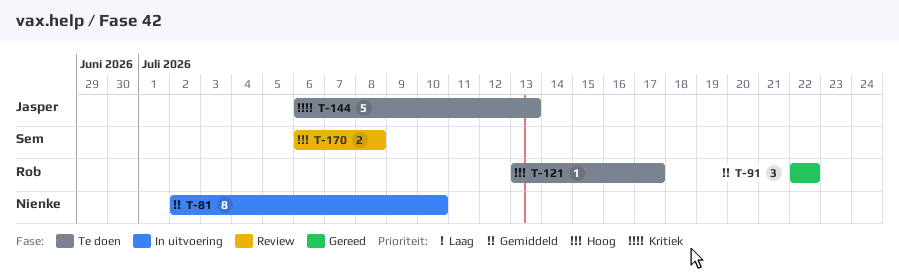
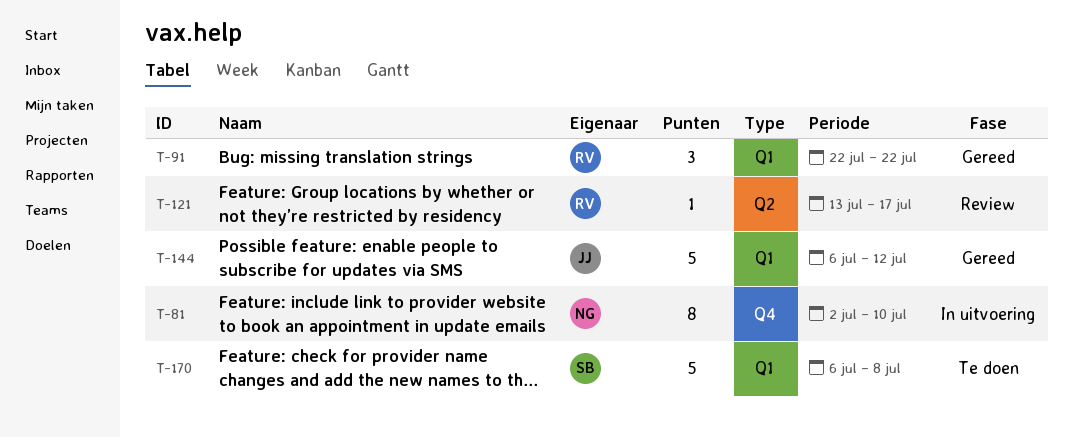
T-121, status: Te doen -> Review
T-144, status: Te doen -> Gereed
T-144, due: Jul 13 -> Jul 12
T-170, status: Review -> Te doen
T-170, estimate: 2 -> 5

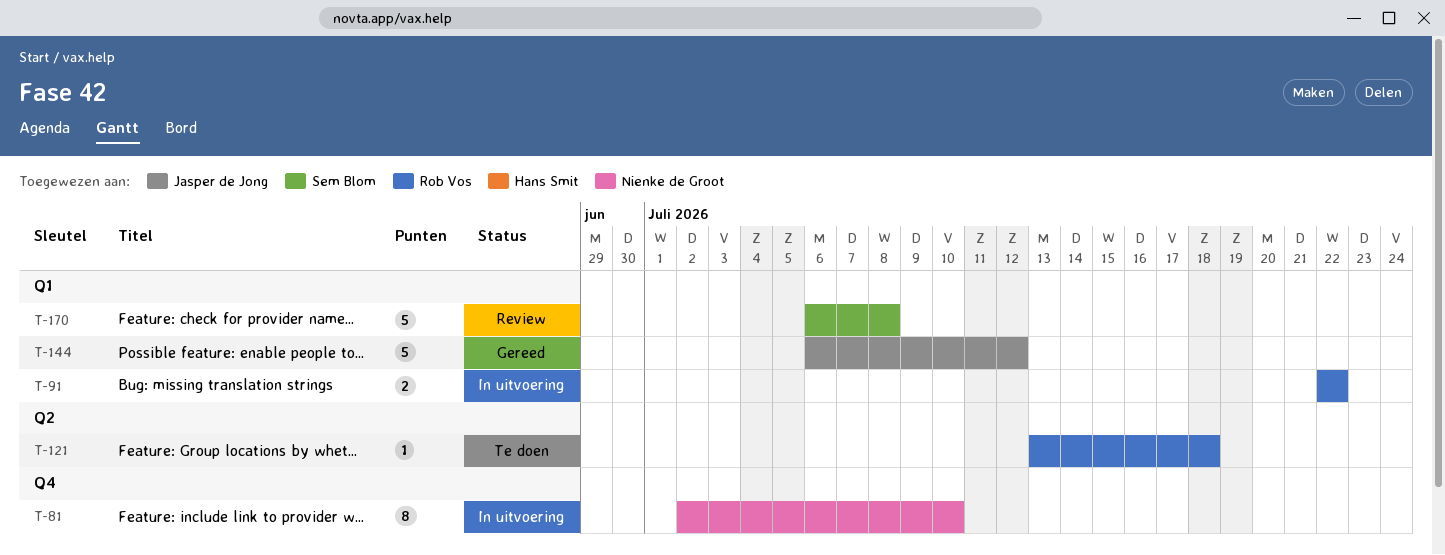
T-91, status: Gereed -> In uitvoering
T-91, estimate: 3 -> 2
T-121, status: Review -> Te doen
T-121, due: Jul 17 -> Jul 18
T-170, status: Te doen -> Review

